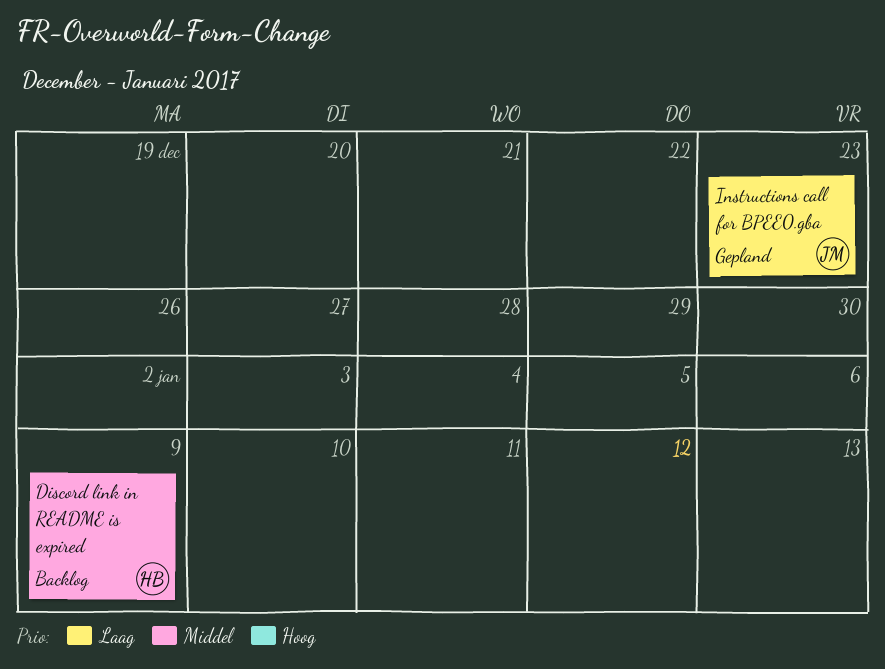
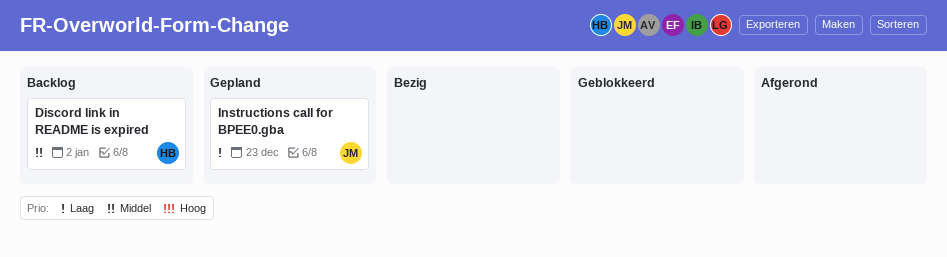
Discord link in README is expired, due: Jan 9 -> Jan 2

